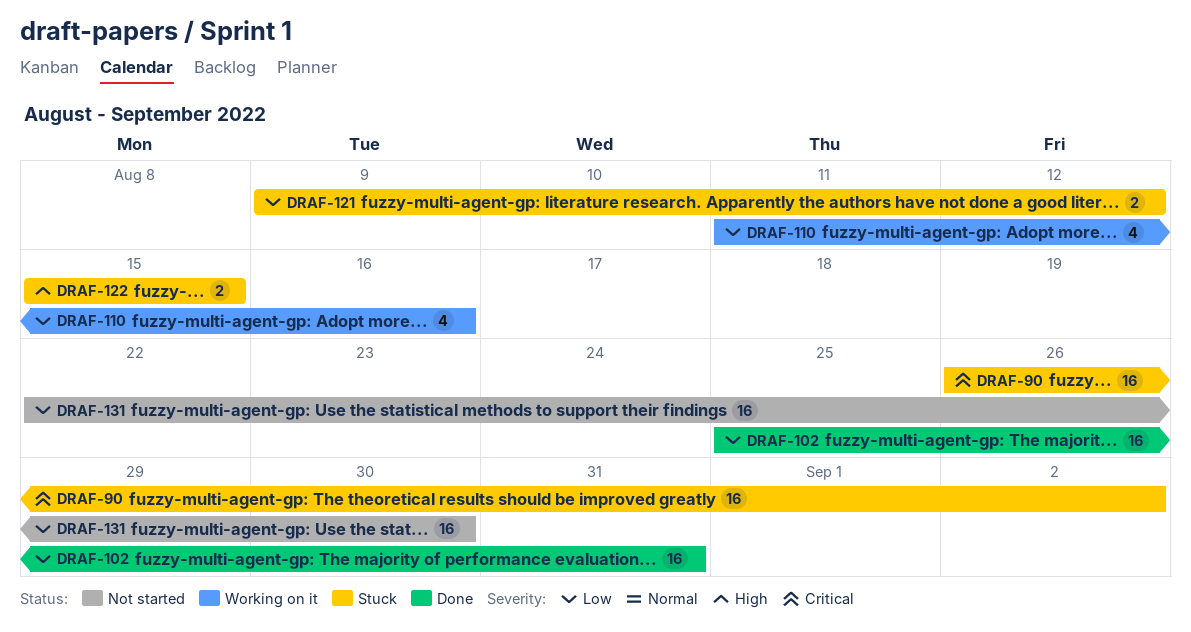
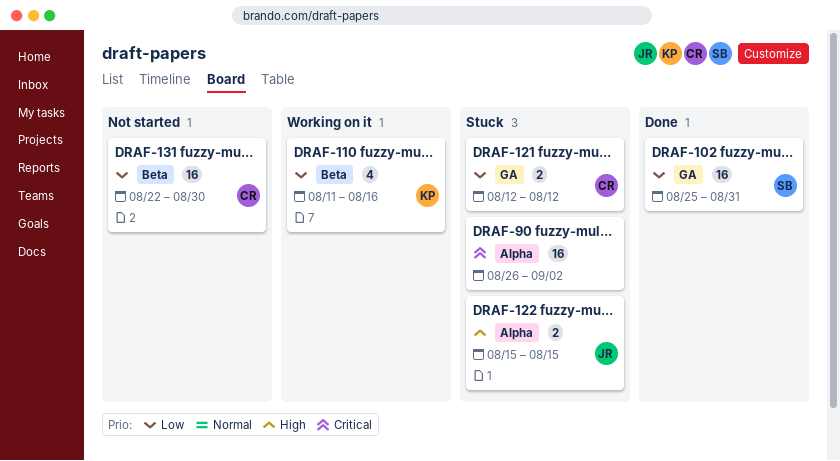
DRAF-121, start: Aug 9 -> Aug 12

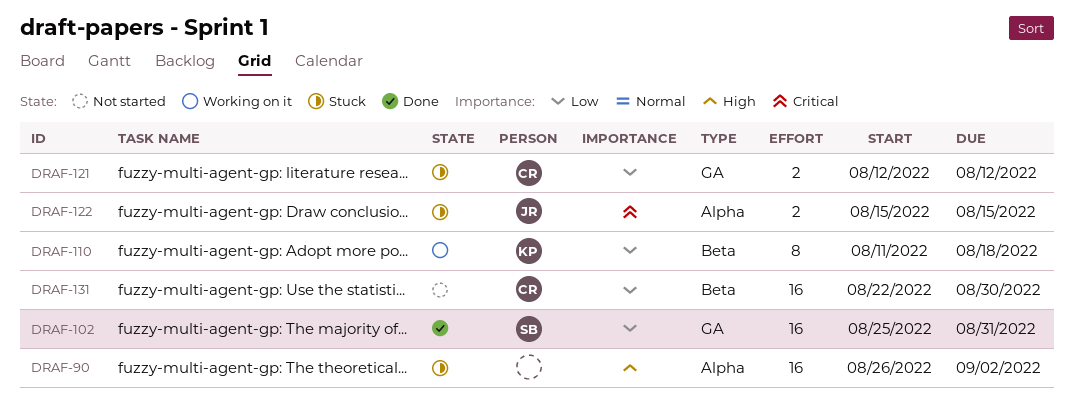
DRAF-90, priority: Critical -> High
DRAF-110, estimate: 4 -> 8
DRAF-110, due: Aug 16 -> Aug 18
DRAF-122, priority: High -> Critical

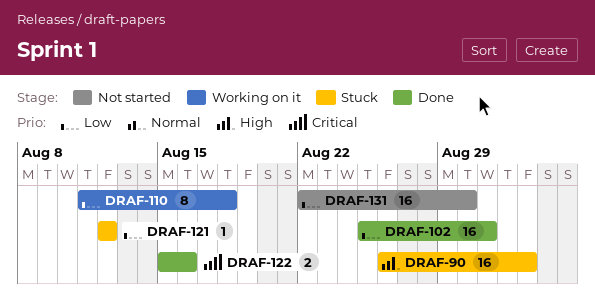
DRAF-121, estimate: 2 -> 1
DRAF-122, status: Stuck -> Done
DRAF-122, due: Aug 15 -> Aug 16

